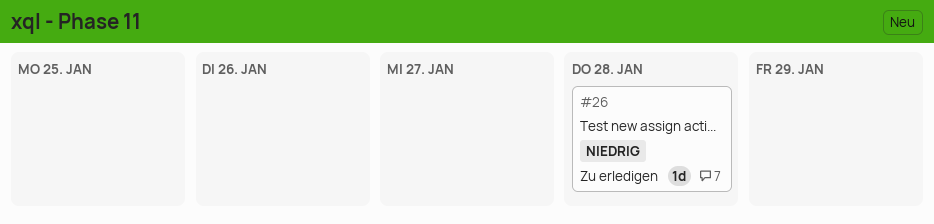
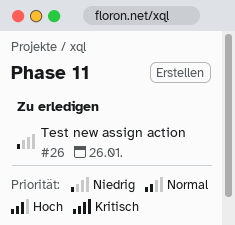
#26, due: Jan 28 -> Jan 26

